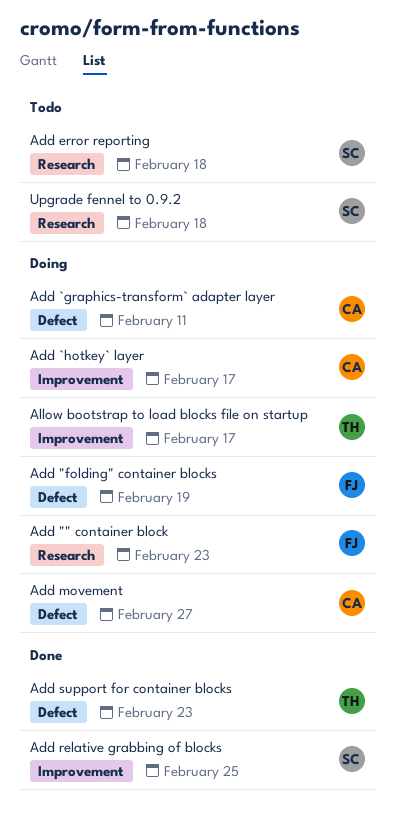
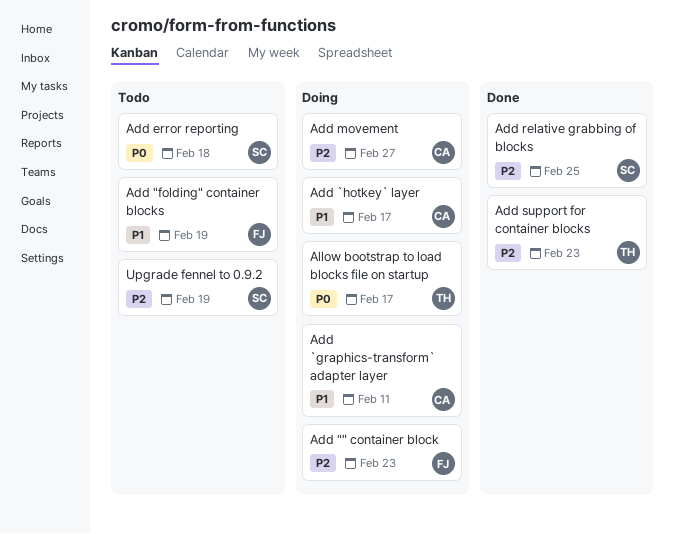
Add "folding" container blocks, status: Doing -> Todo
Upgrade fennel to 0.9.2, due: Feb 18 -> Feb 19

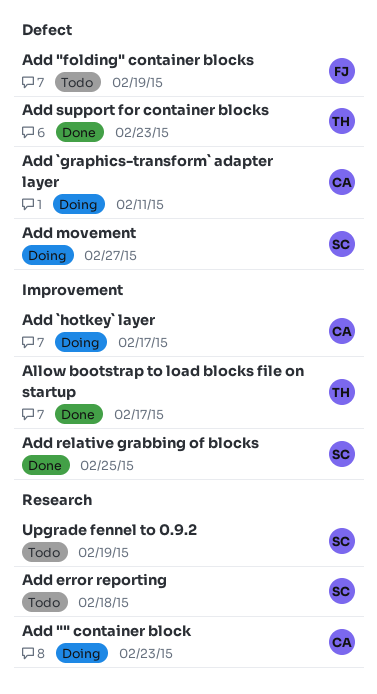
Add "" container block, owner: FJ -> CA
Add movement, owner: CA -> SC
Allow bootstrap to load blocks file on startup, status: Doing -> Done

